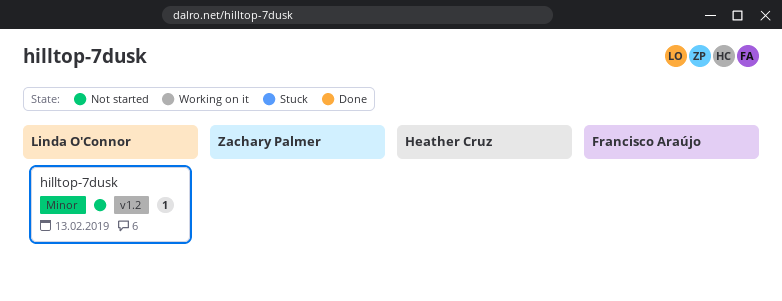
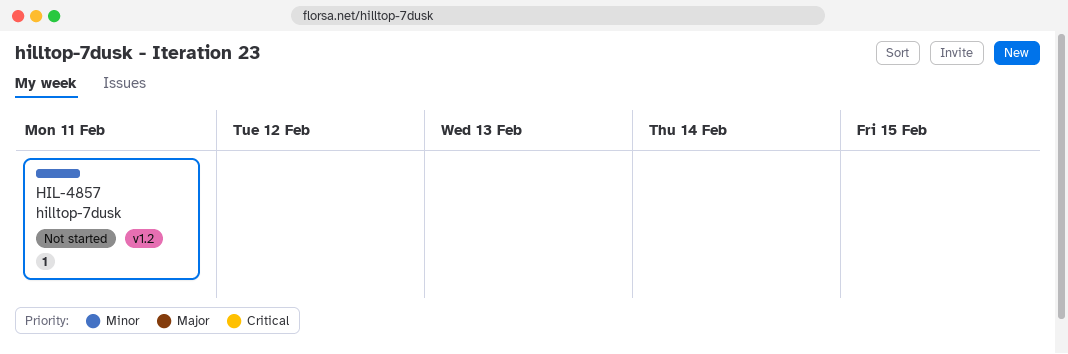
hilltop-7dusk, due: Feb 13 -> Feb 11

